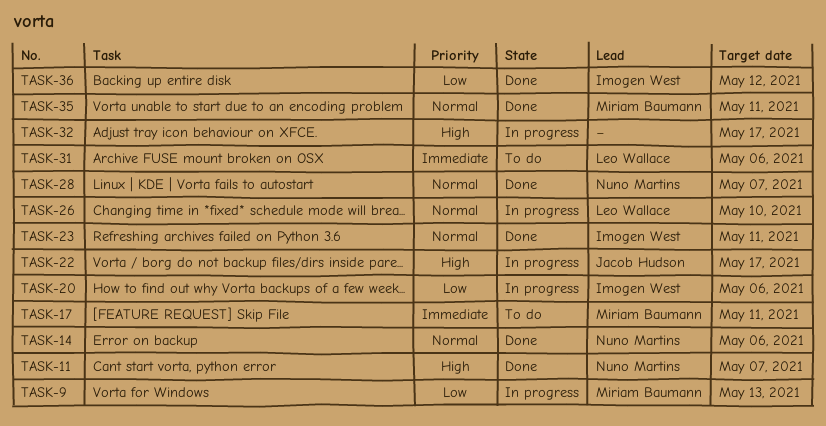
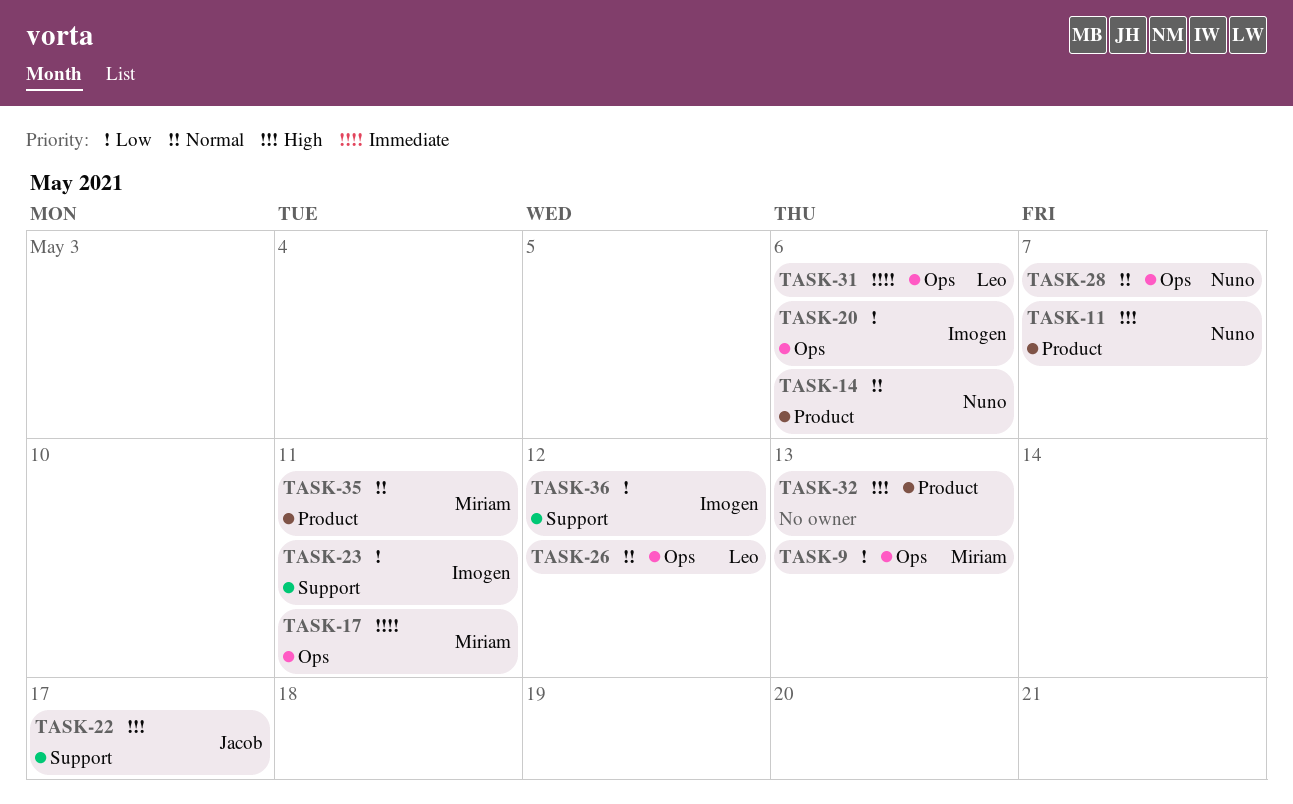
TASK-23, priority: Normal -> Low
TASK-26, due: May 10 -> May 12
TASK-32, due: May 17 -> May 13

